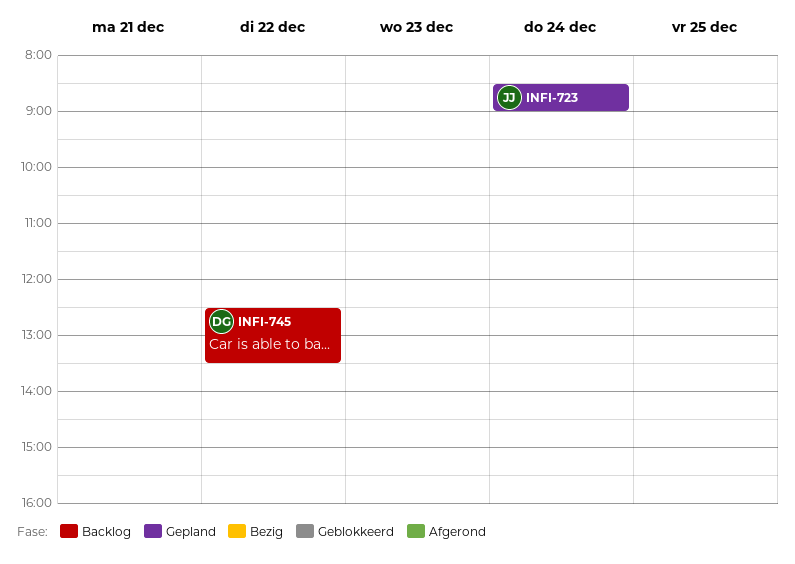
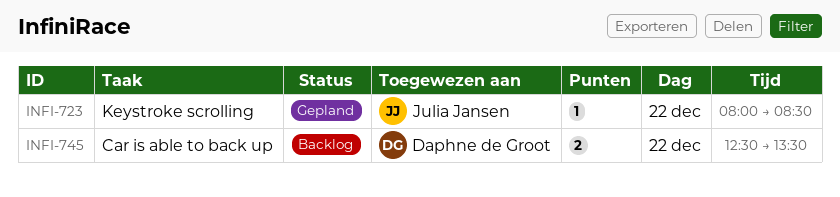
INFI-723, day: Dec 24 -> Dec 22
INFI-723, begins: 08:30 -> 08:00
INFI-723, ends: 09:00 -> 08:30

